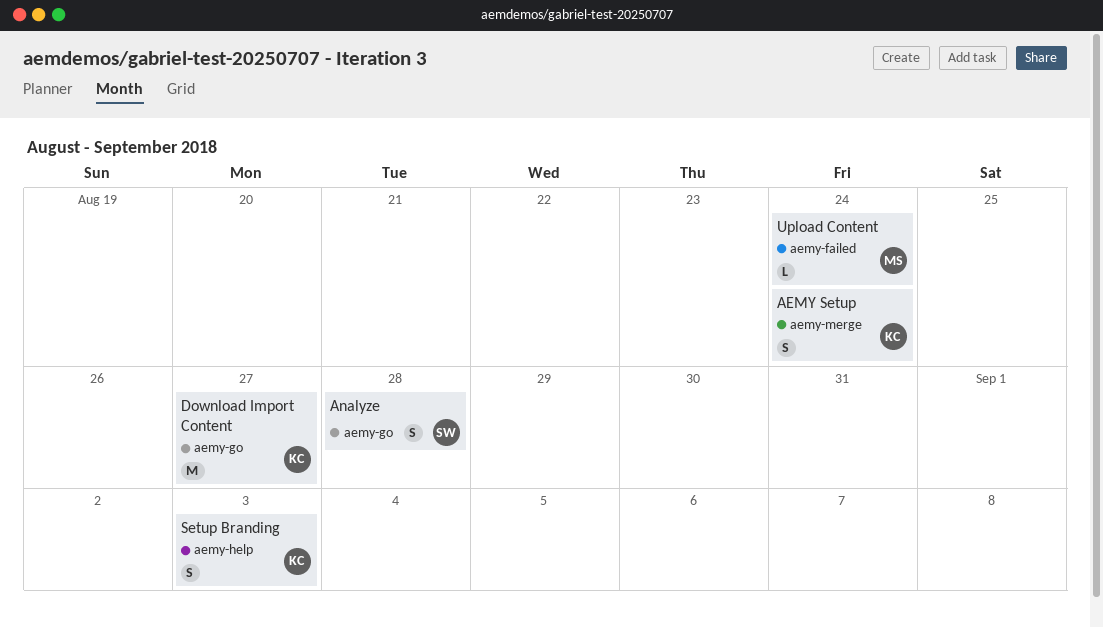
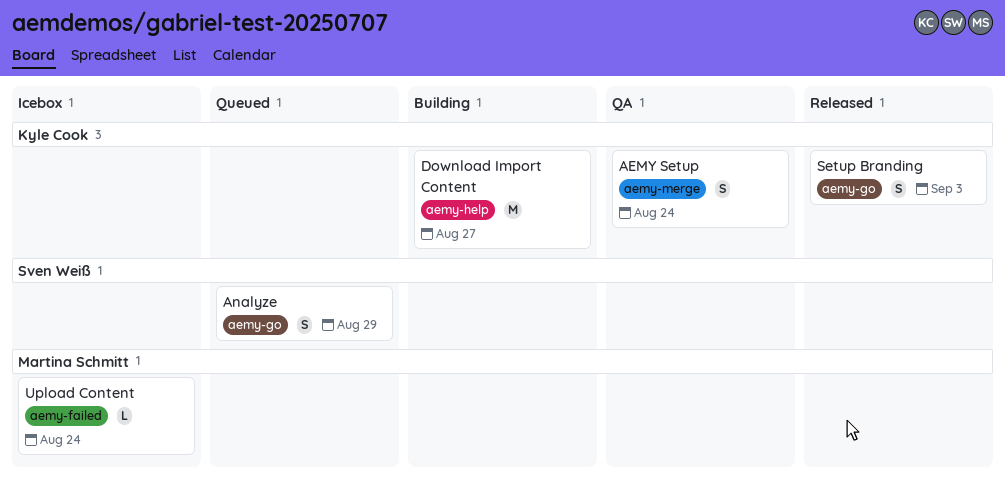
Analyze, due: Aug 28 -> Aug 29
Download Import Content, label: aemy-go -> aemy-help
Setup Branding, label: aemy-help -> aemy-go

